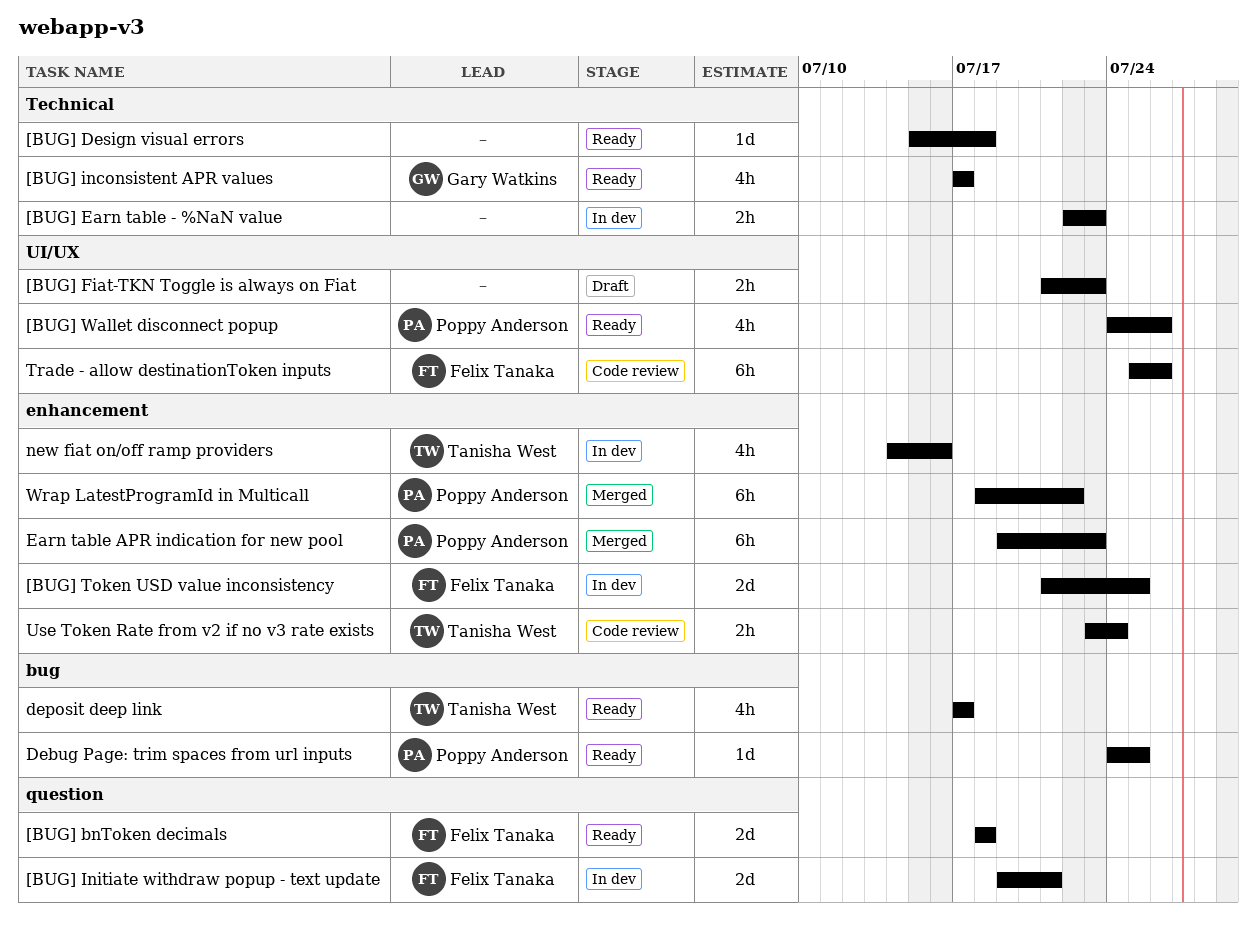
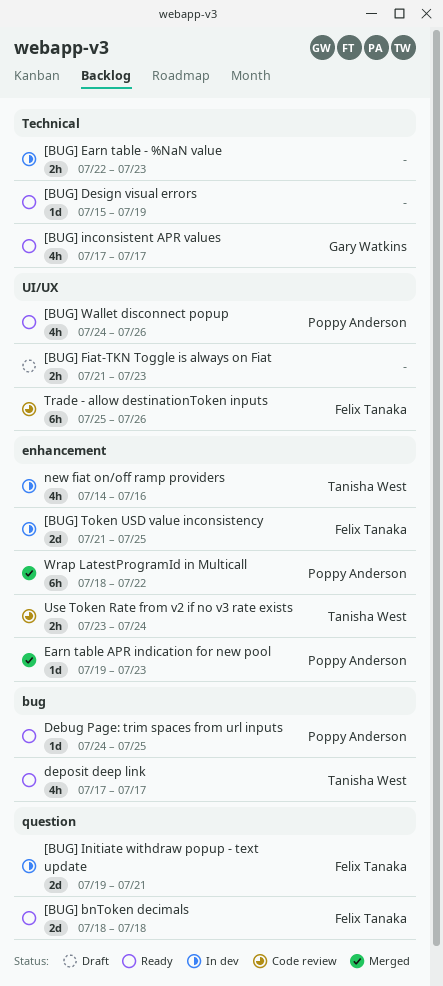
[BUG] Design visual errors, due: Jul 18 -> Jul 19
Earn table APR indication for new pool, estimate: 6h -> 1d

